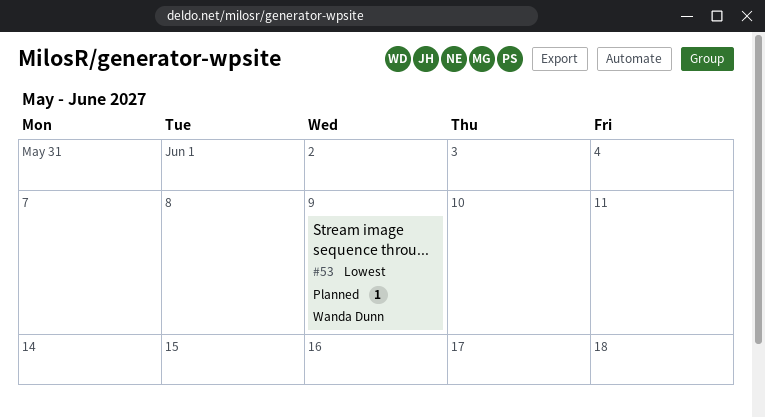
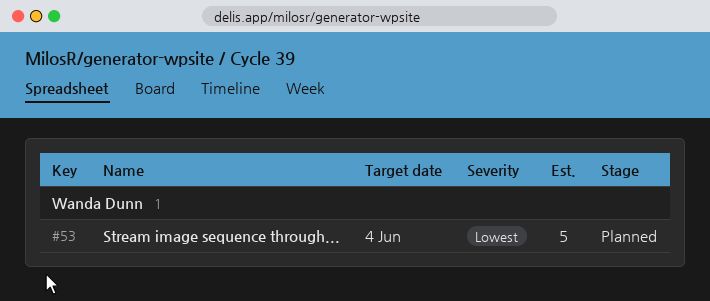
#53, estimate: 1 -> 5
#53, due: Jun 9 -> Jun 4

